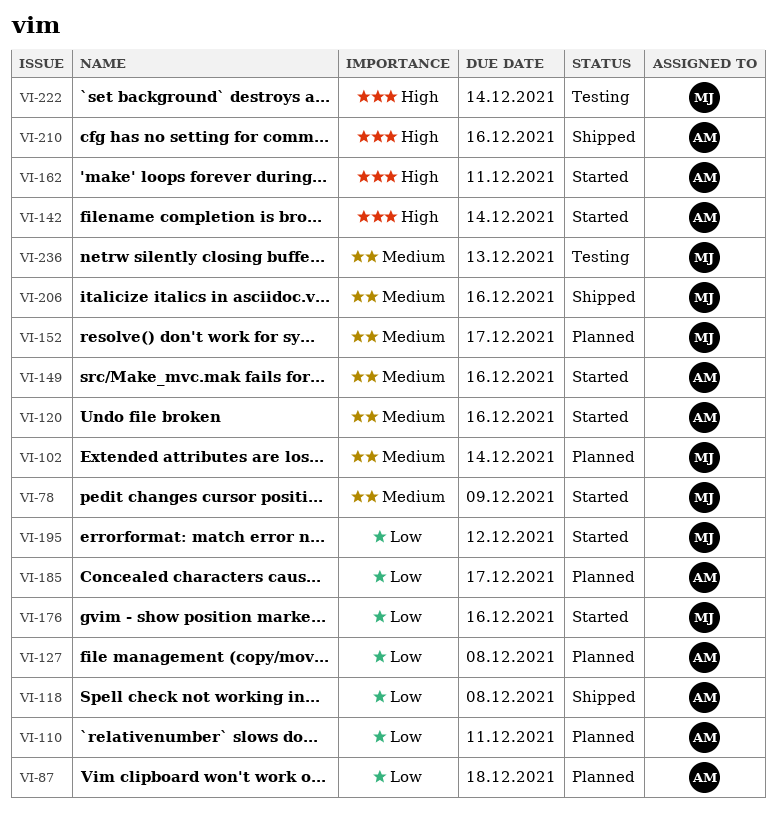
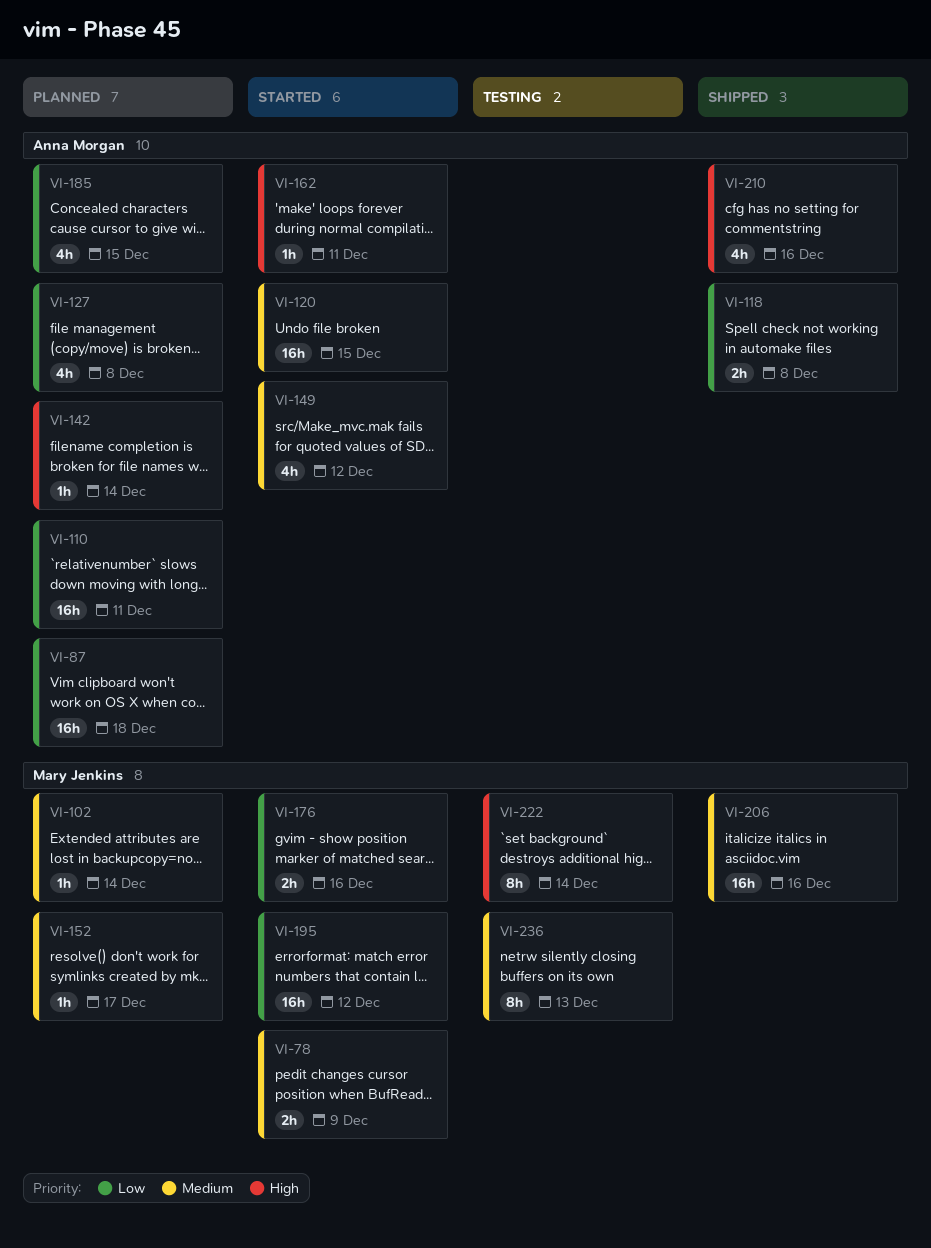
VI-120, due: Dec 16 -> Dec 15
VI-142, status: Started -> Planned
VI-149, due: Dec 16 -> Dec 12
VI-185, due: Dec 17 -> Dec 15

